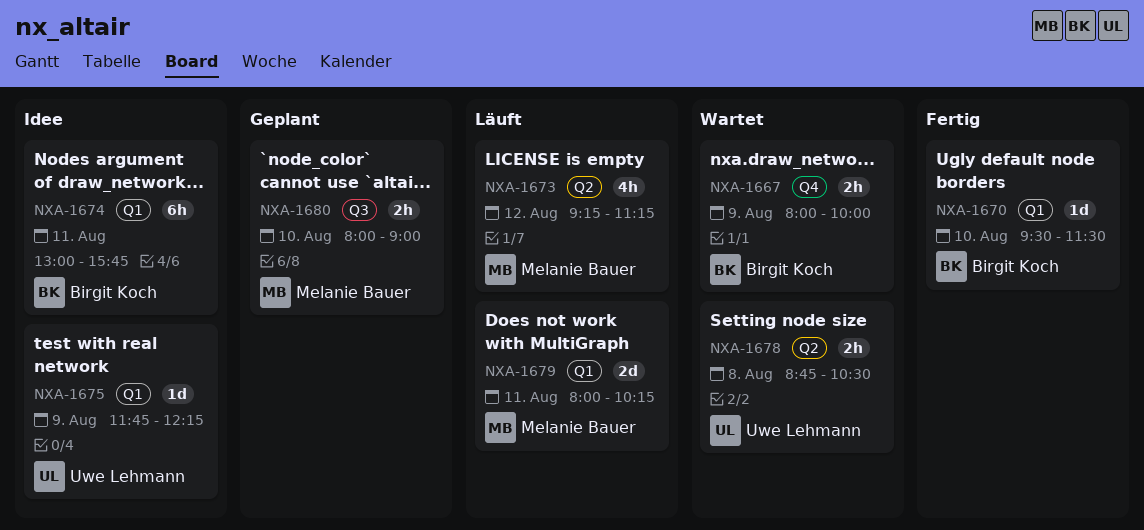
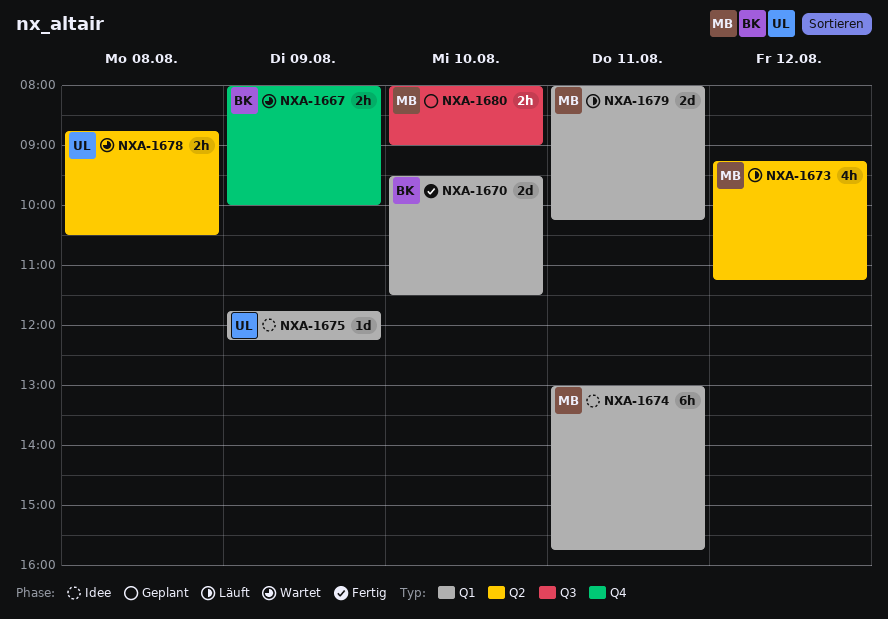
NXA-1670, estimate: 1d -> 2d
NXA-1674, owner: Birgit Koch -> Melanie Bauer

